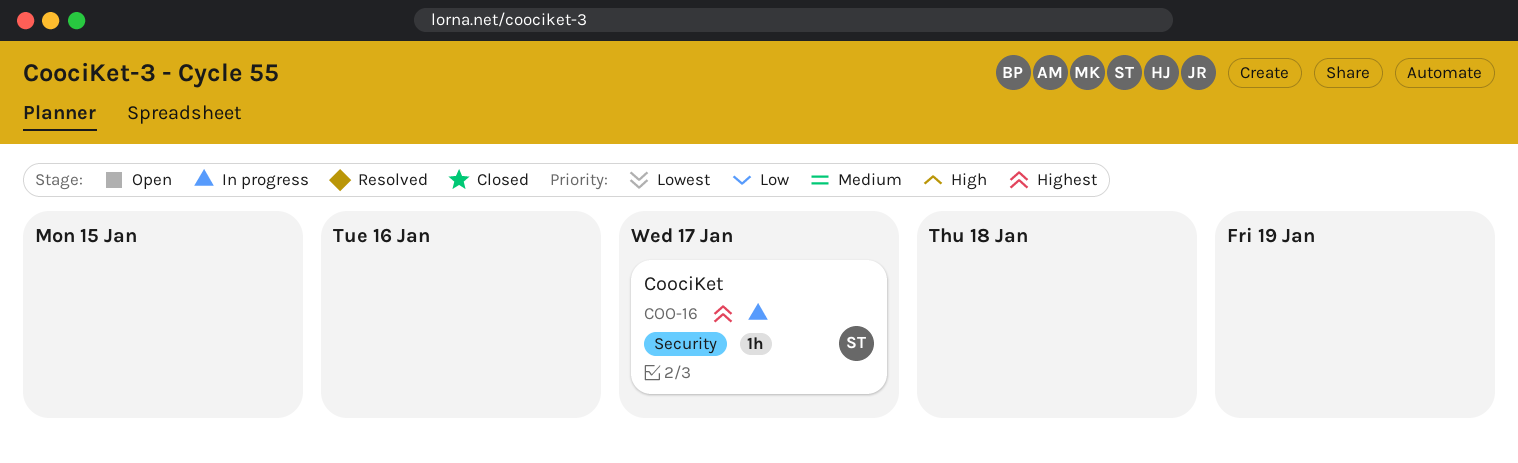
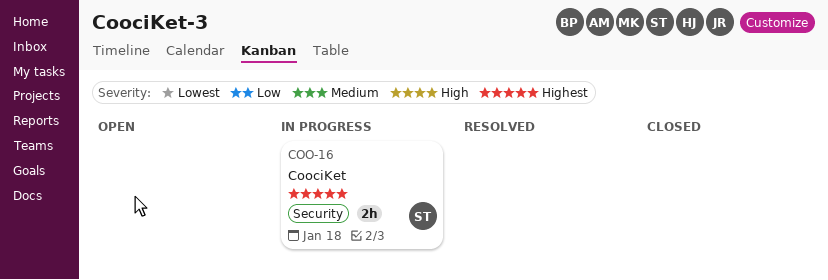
COO-16, estimate: 1h -> 2h
COO-16, due: Jan 17 -> Jan 18

